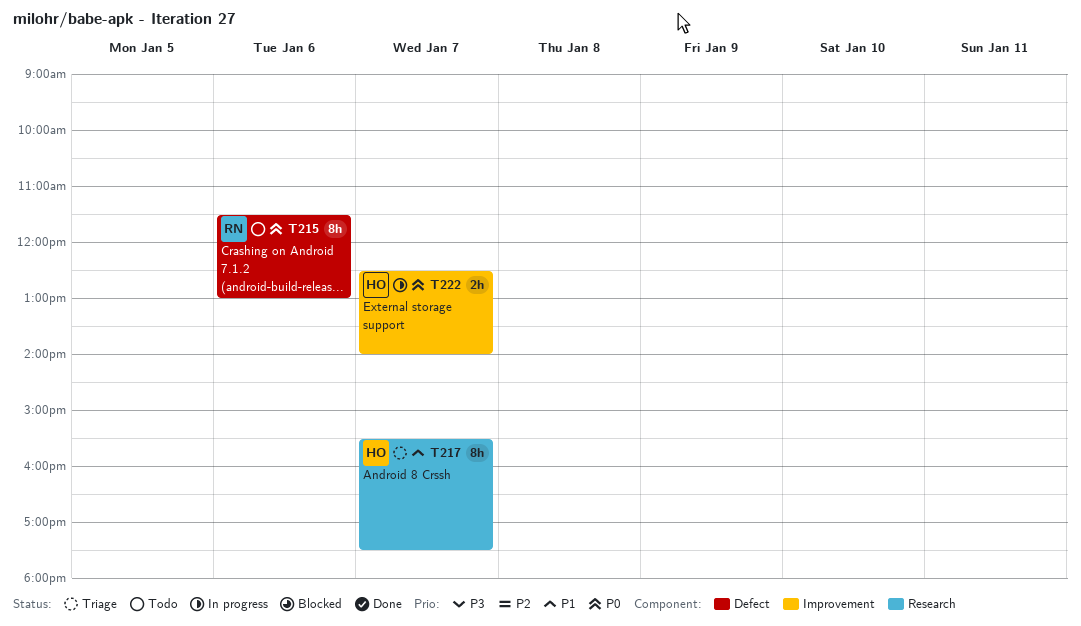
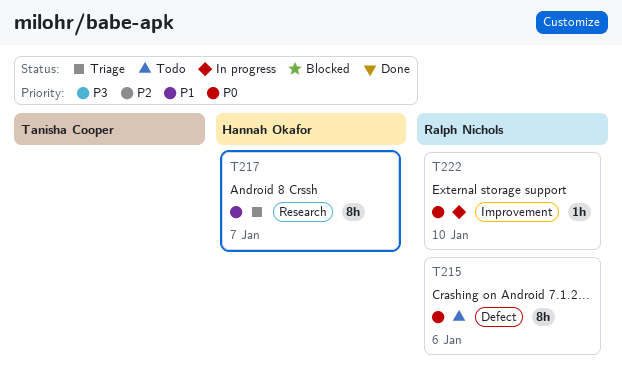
T222, owner: Hannah Okafor -> Ralph Nichols
T222, estimate: 2h -> 1h
T222, day: Jan 7 -> Jan 10

